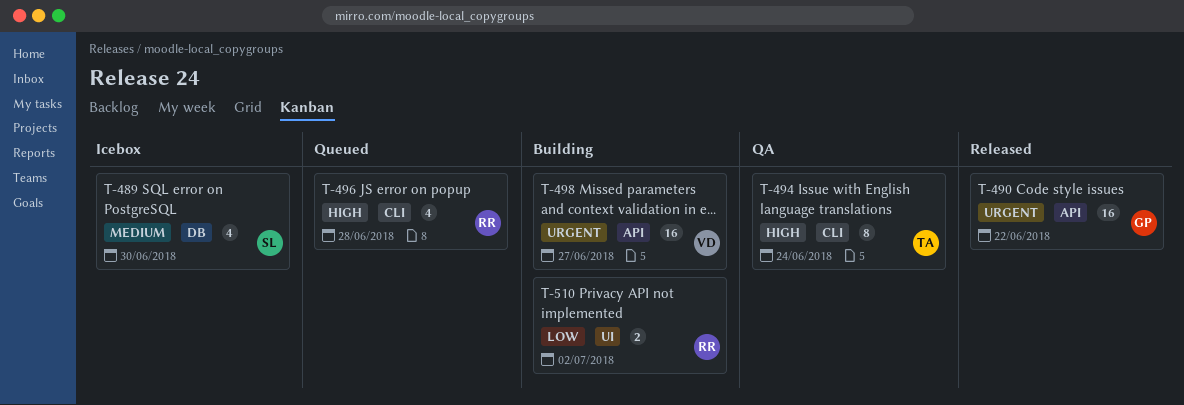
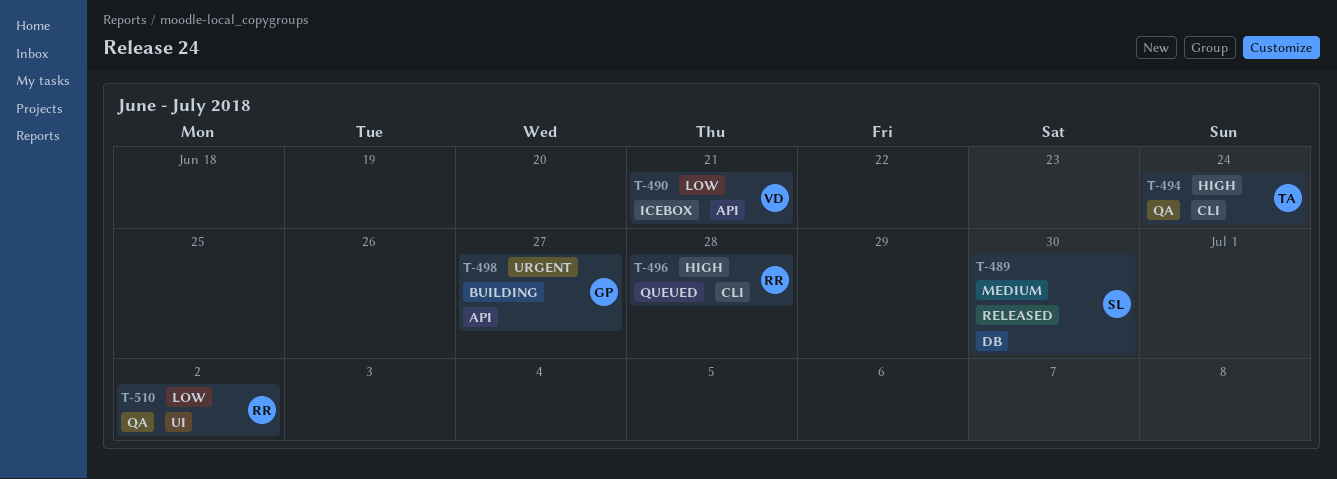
T-489, status: Icebox -> Released
T-490, status: Released -> Icebox
T-490, owner: GP -> VD
T-490, priority: Urgent -> Low
T-490, due: Jun 22 -> Jun 21
T-498, owner: VD -> GP
T-510, status: Building -> QA

